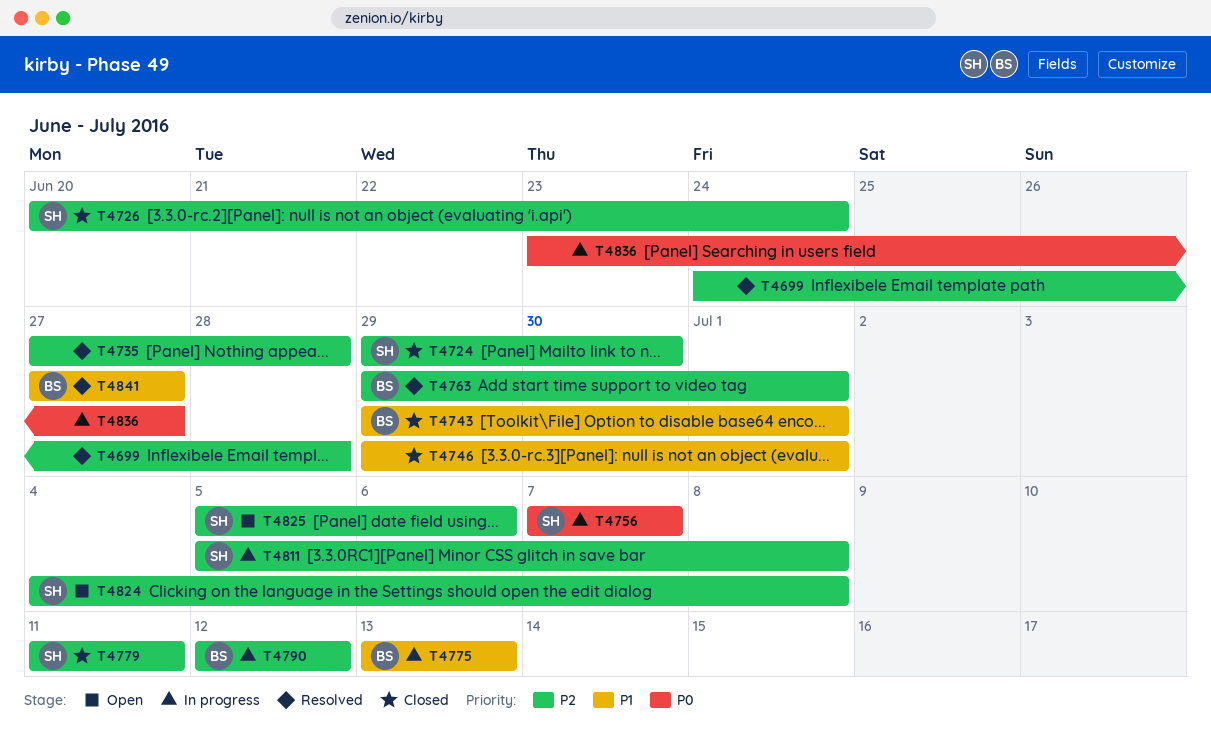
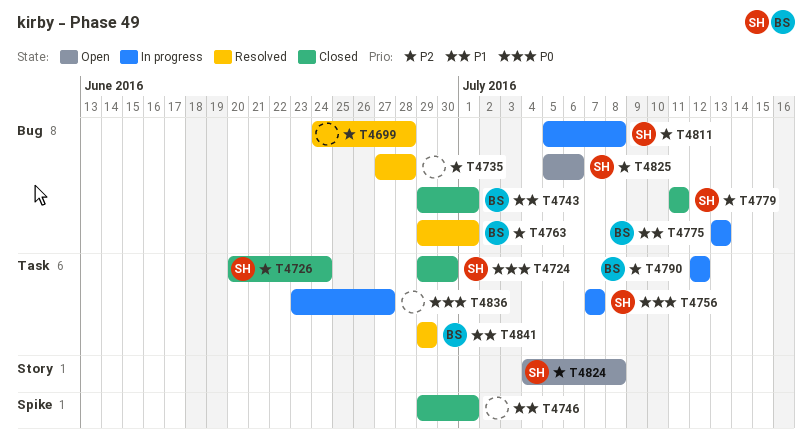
T4724, priority: P2 -> P0
T4841, start: Jun 27 -> Jun 29
T4841, due: Jun 27 -> Jun 29

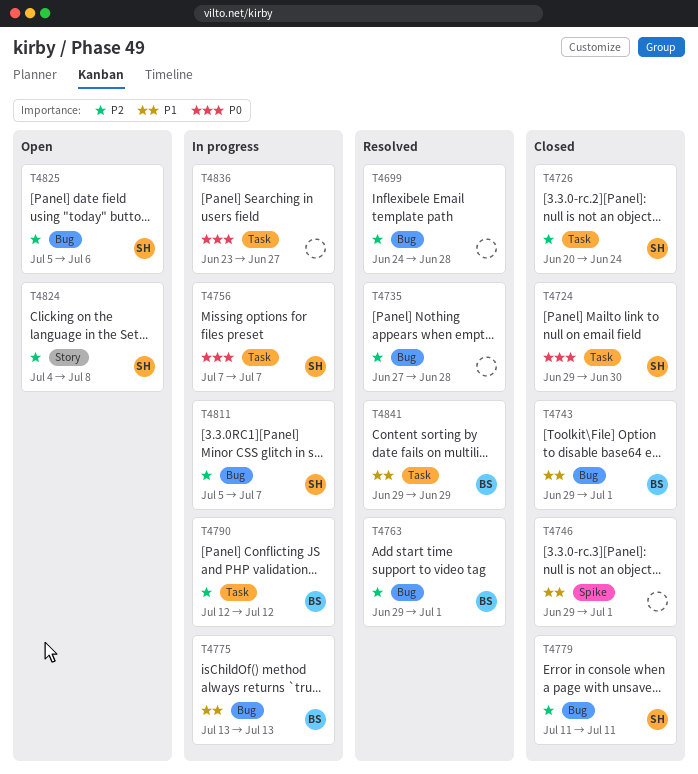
T4811, due: Jul 8 -> Jul 7

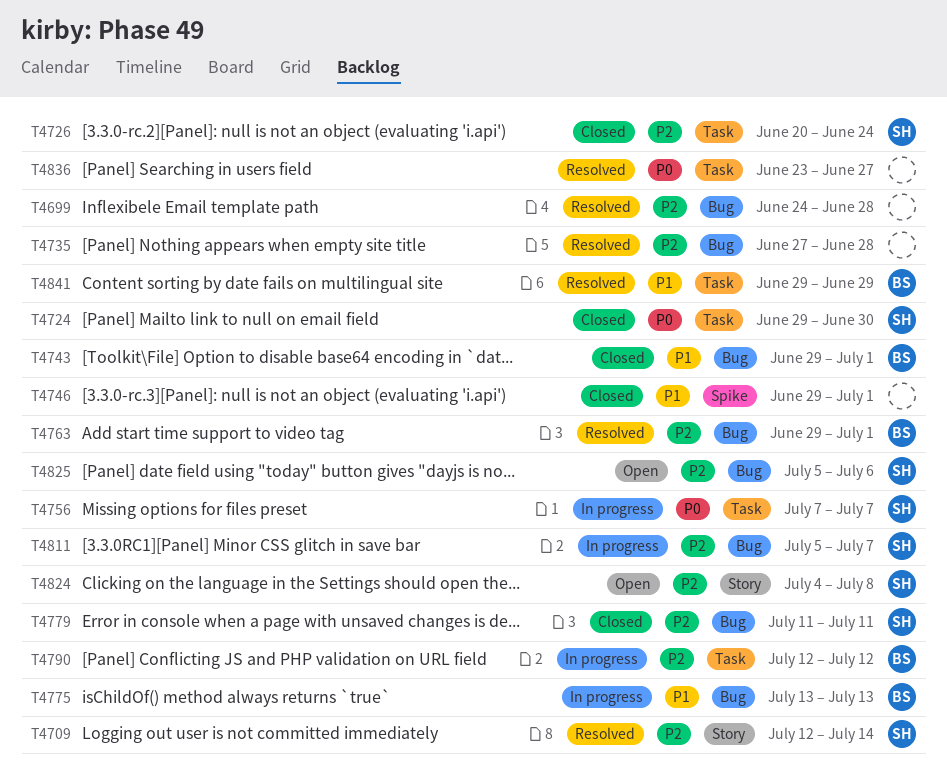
T4709: none -> present
T4836, status: In progress -> Resolved

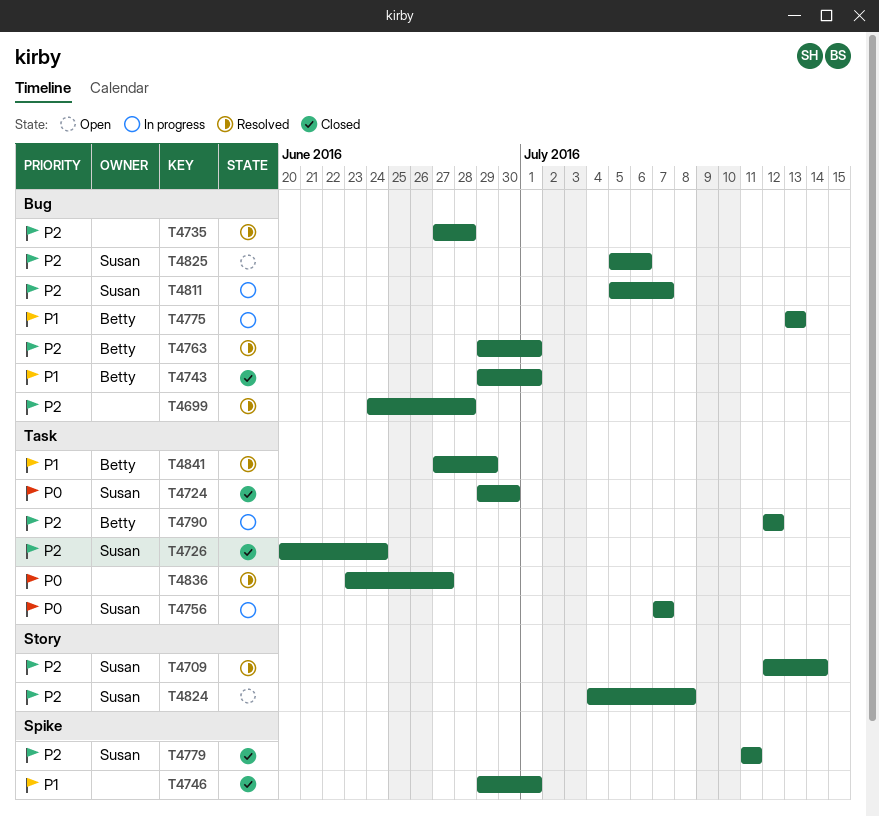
T4779, label: Bug -> Spike
T4841, start: Jun 29 -> Jun 27

